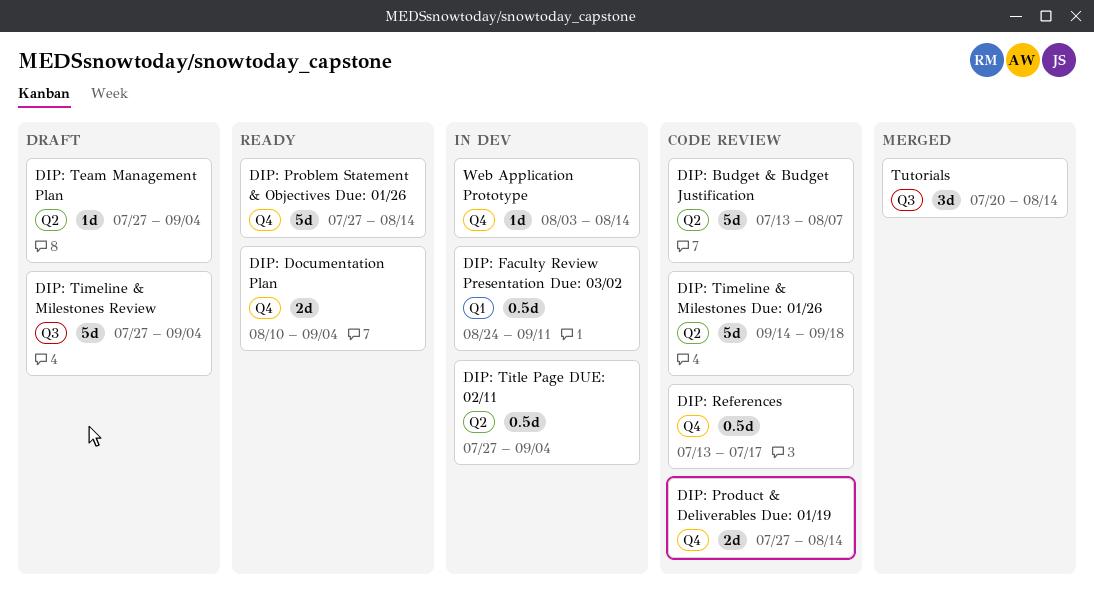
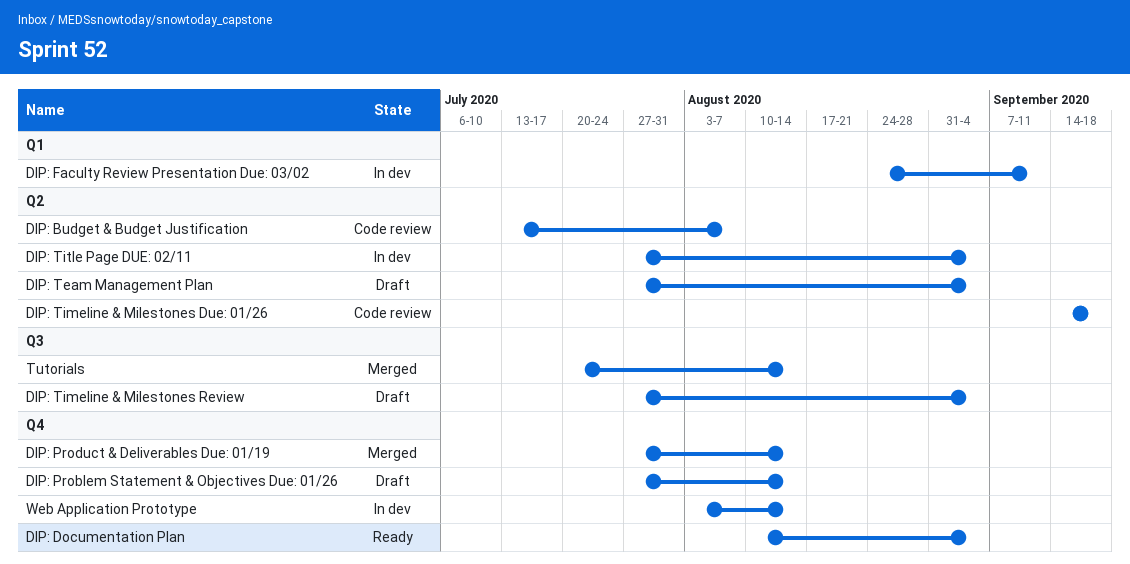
DIP: Problem Statement & Objectives Due: 01/26, status: Ready -> Draft
DIP: Product & Deliverables Due: 01/19, status: Code review -> Merged
DIP: References: present -> none

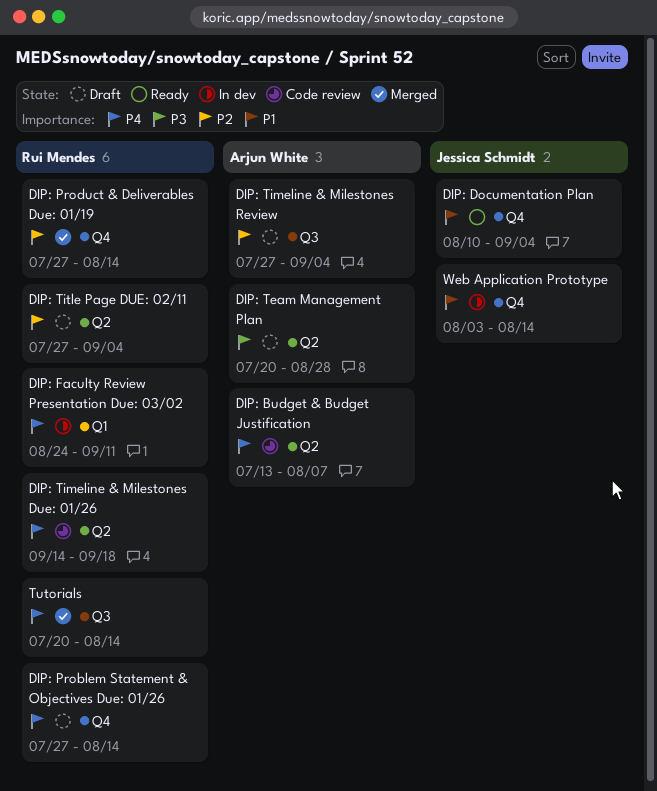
DIP: Team Management Plan, start: Jul 27 -> Jul 20
DIP: Team Management Plan, due: Sep 4 -> Aug 28
DIP: Title Page DUE: 02/11, status: In dev -> Draft

